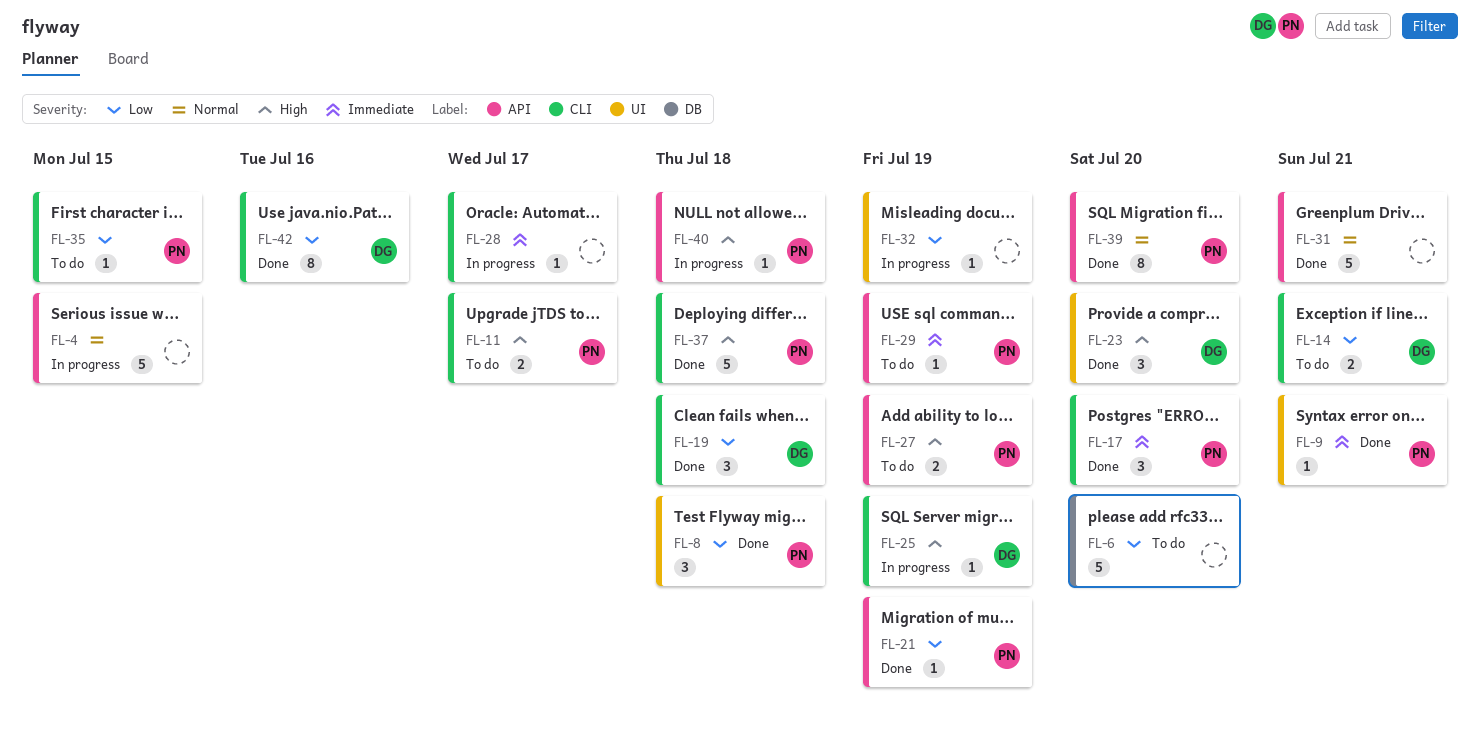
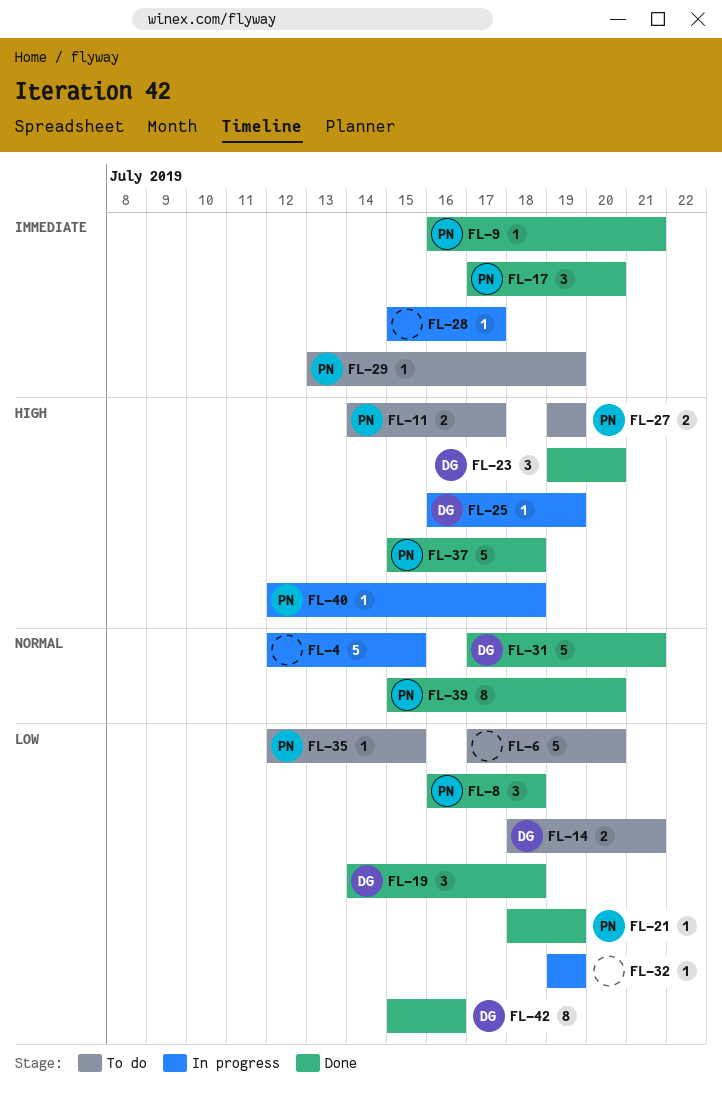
FL-31, owner: none -> DG

